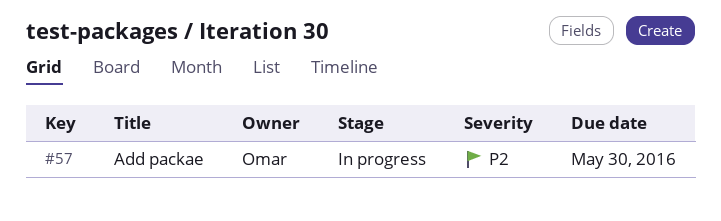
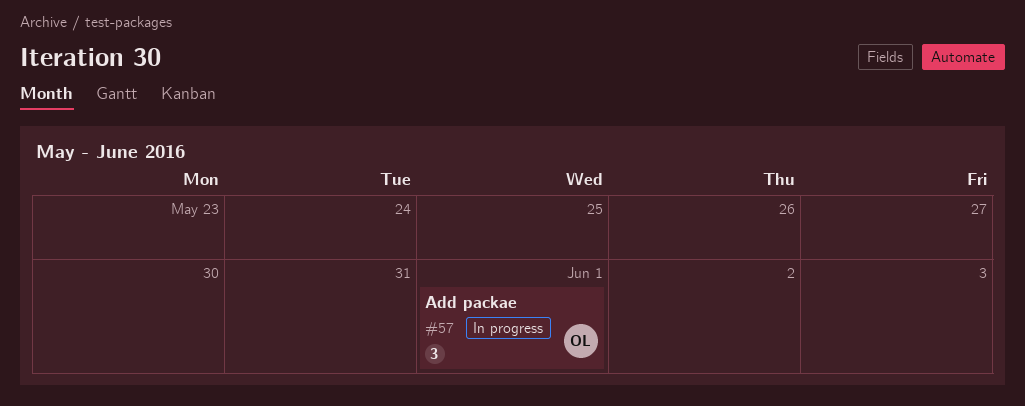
#57, due: May 30 -> Jun 1

